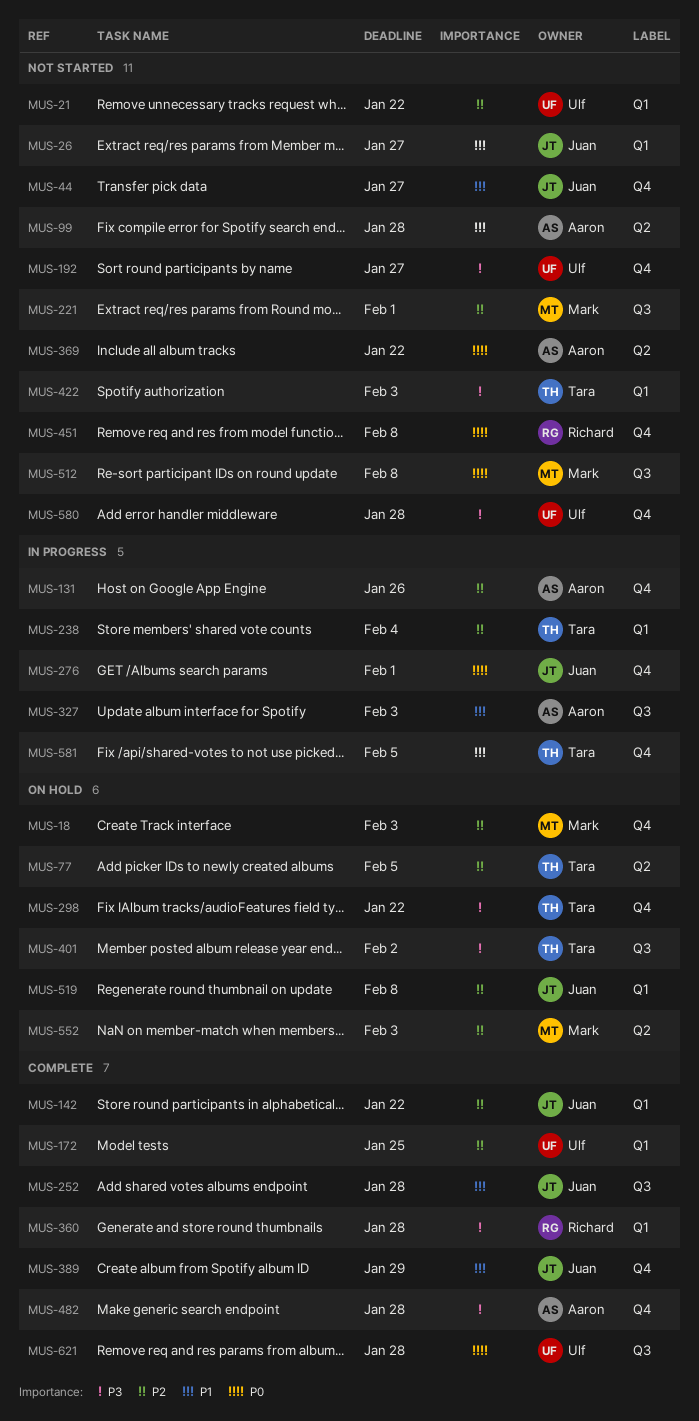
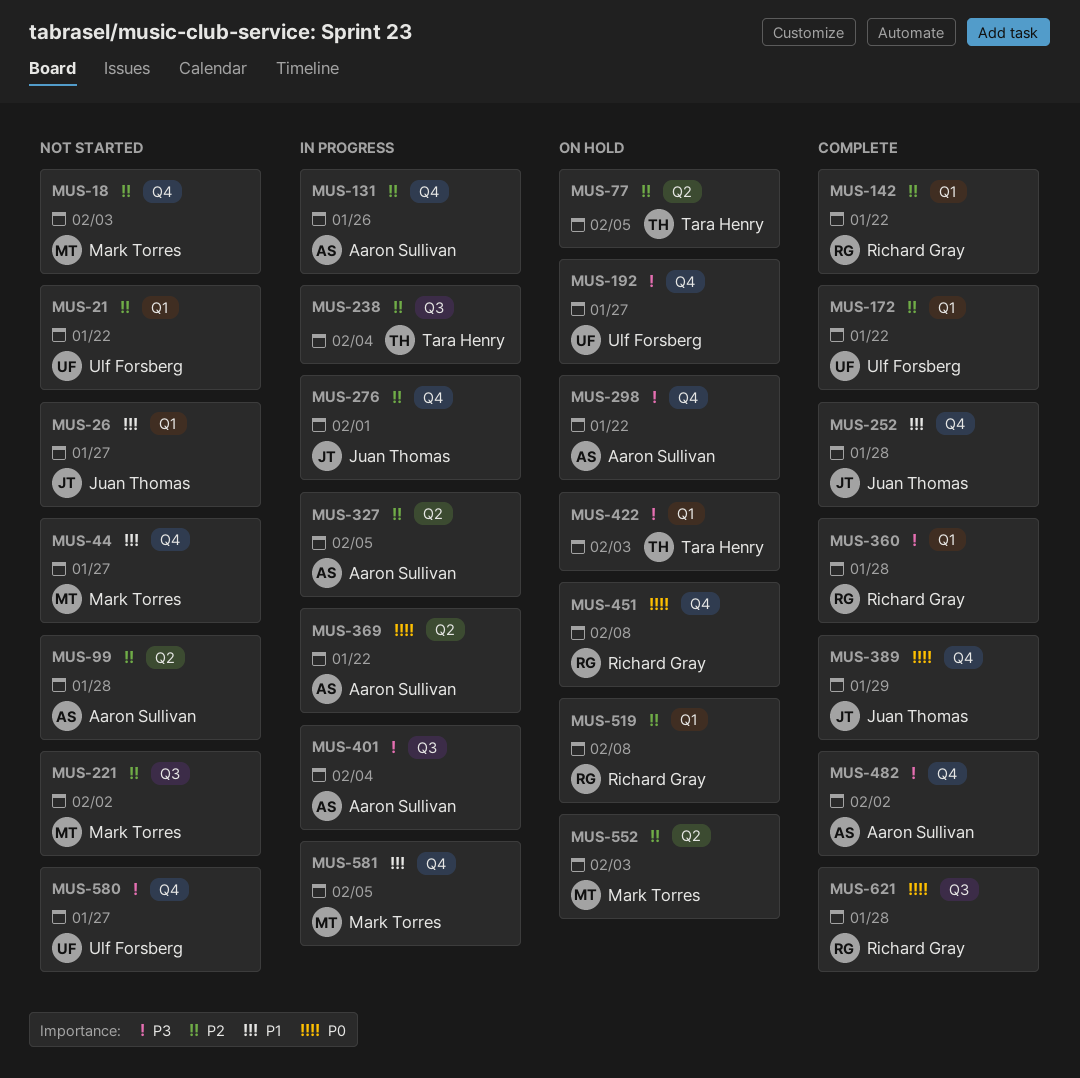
MUS-18, status: On hold -> Not started
MUS-44, owner: Juan Thomas -> Mark Torres
MUS-99, priority: P1 -> P2
MUS-142, owner: Juan Thomas -> Richard Gray
MUS-172, due: Jan 25 -> Jan 22
MUS-192, status: Not started -> On hold
MUS-221, due: Feb 1 -> Feb 2
MUS-238, label: Q1 -> Q3
MUS-252, label: Q3 -> Q4
MUS-276, priority: P0 -> P2
MUS-298, owner: Tara Henry -> Aaron Sullivan
MUS-327, priority: P1 -> P2
MUS-327, label: Q3 -> Q2
MUS-327, due: Feb 3 -> Feb 5
MUS-369, status: Not started -> In progress
MUS-389, priority: P1 -> P0
MUS-401, status: On hold -> In progress
MUS-401, owner: Tara Henry -> Aaron Sullivan
MUS-401, due: Feb 2 -> Feb 4
MUS-422, status: Not started -> On hold
MUS-451, status: Not started -> On hold
MUS-482, due: Jan 28 -> Feb 2
MUS-512: present -> none
MUS-519, owner: Juan Thomas -> Richard Gray
MUS-580, due: Jan 28 -> Jan 27
MUS-581, owner: Tara Henry -> Mark Torres
MUS-621, owner: Ulf Forsberg -> Richard Gray

